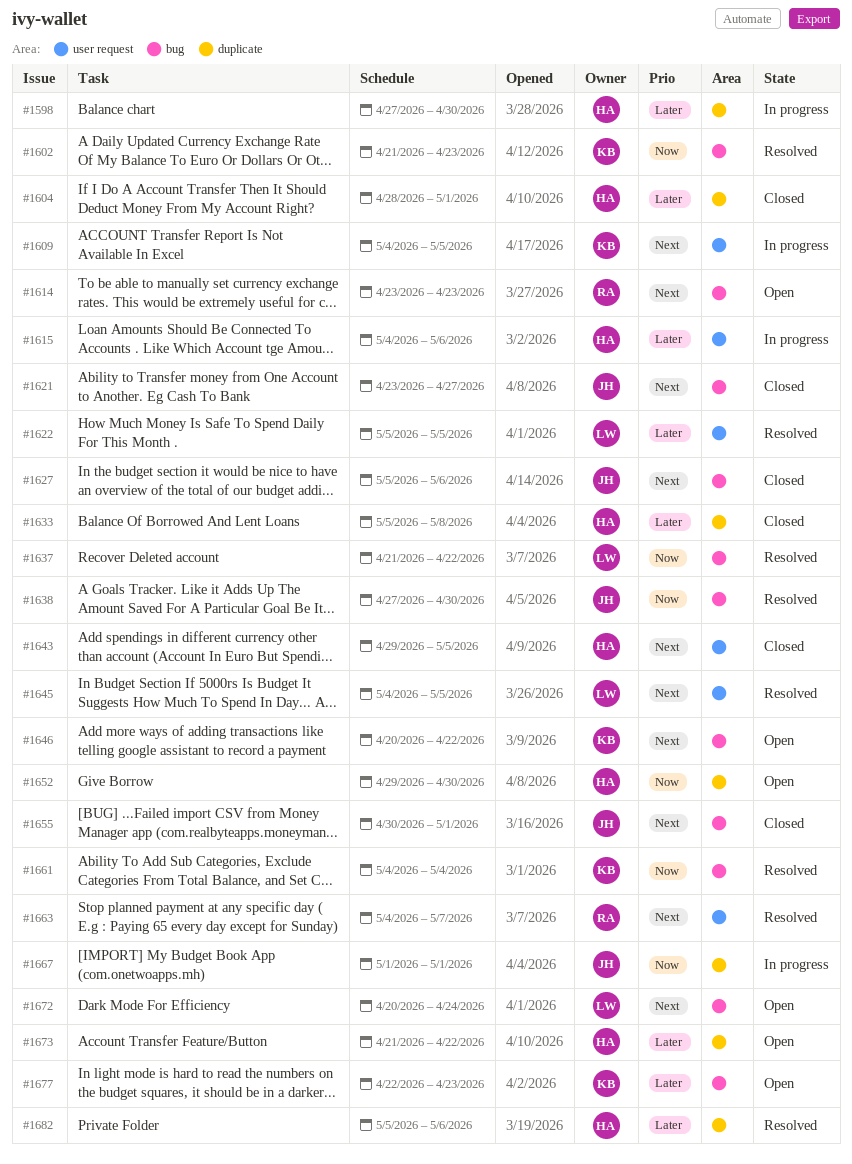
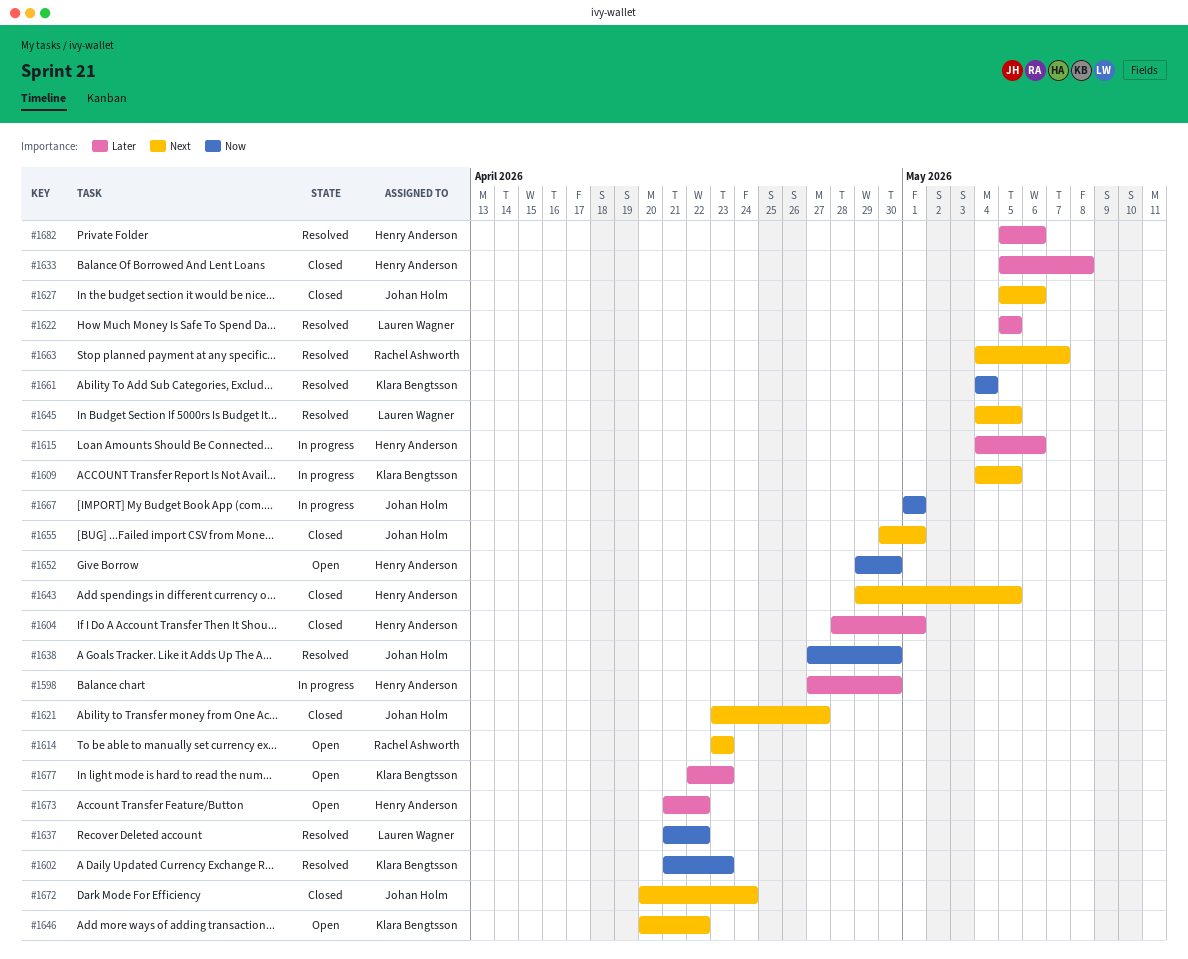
#1672, status: Open -> Closed
#1672, owner: Lauren Wagner -> Johan Holm

